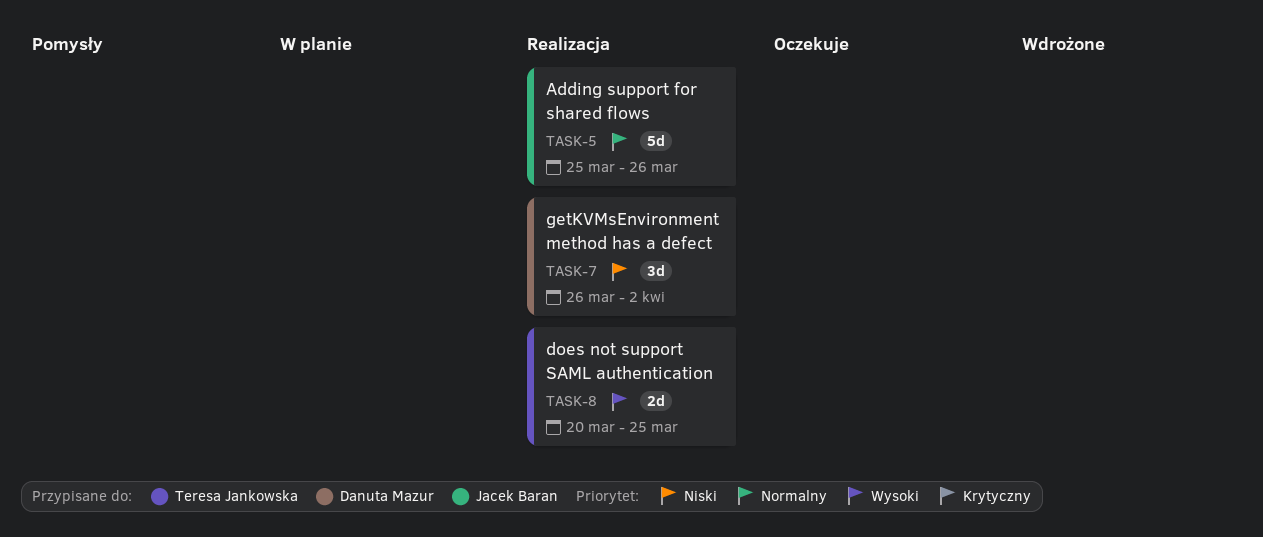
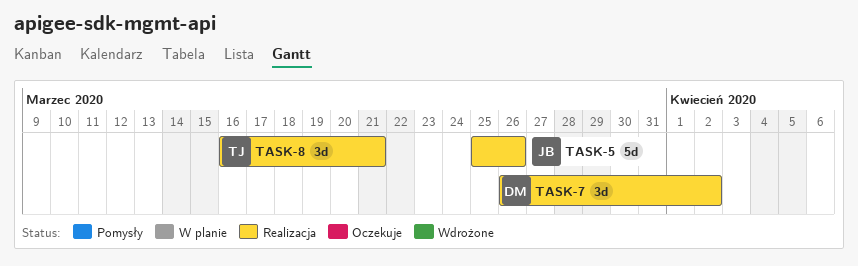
TASK-8, estimate: 2d -> 3d
TASK-8, start: Mar 20 -> Mar 16
TASK-8, due: Mar 25 -> Mar 21

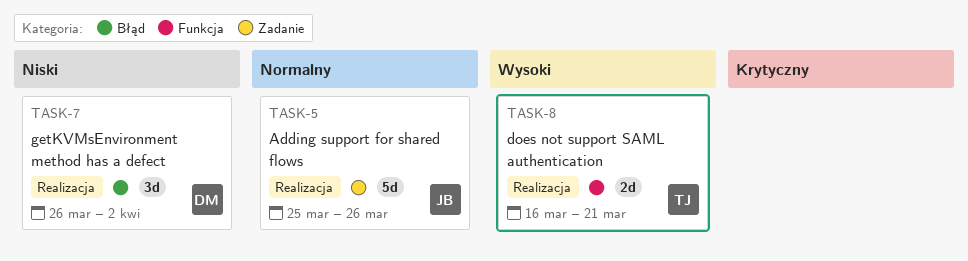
TASK-8, estimate: 3d -> 2d

